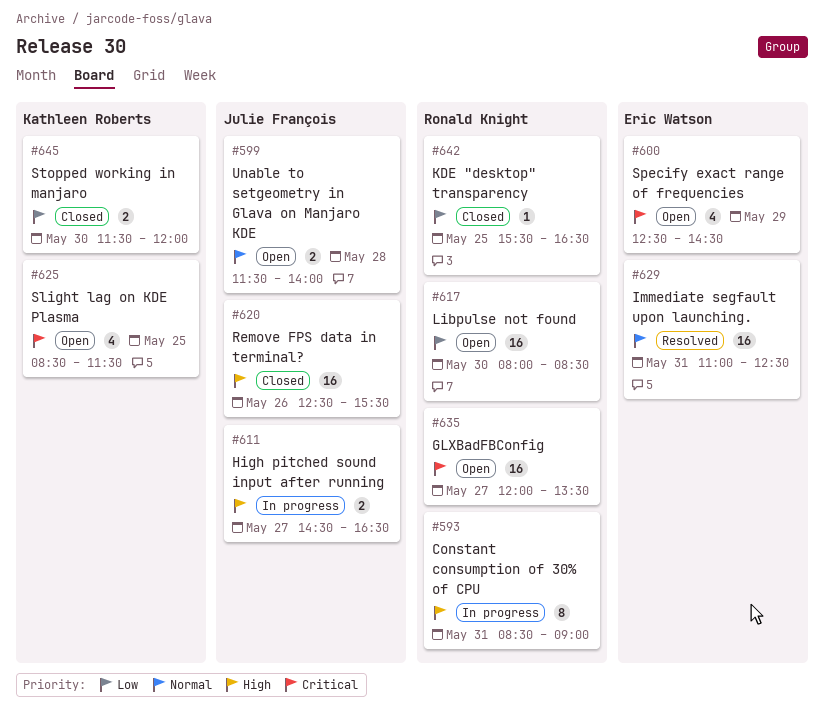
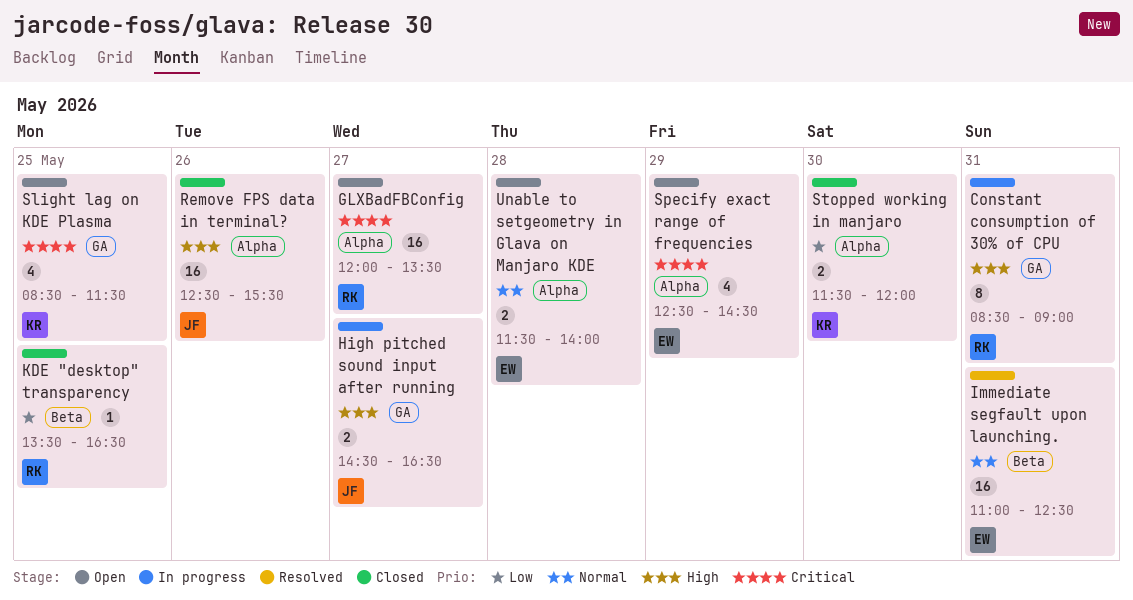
KDE "desktop" transparency, begins: 15:30 -> 13:30
Libpulse not found: present -> none
Unable to setgeometry in Glava on Manjaro KDE, owner: Julie François -> Eric Watson

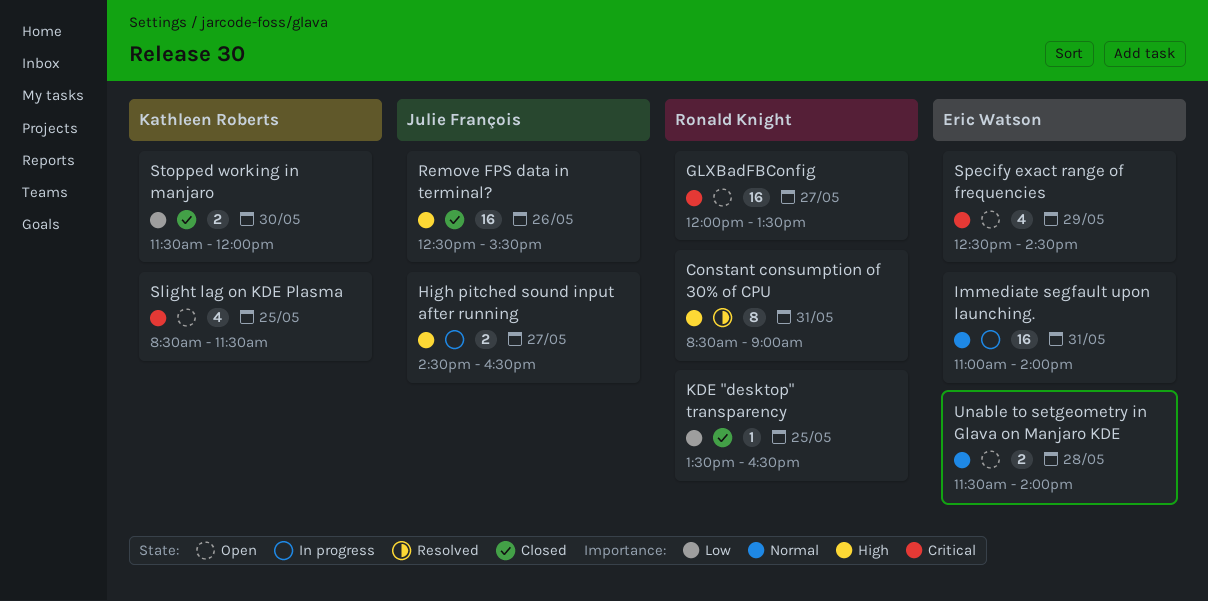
Constant consumption of 30% of CPU, status: In progress -> Resolved
Immediate segfault upon launching., status: Resolved -> In progress
Immediate segfault upon launching., ends: 12:30 -> 14:00

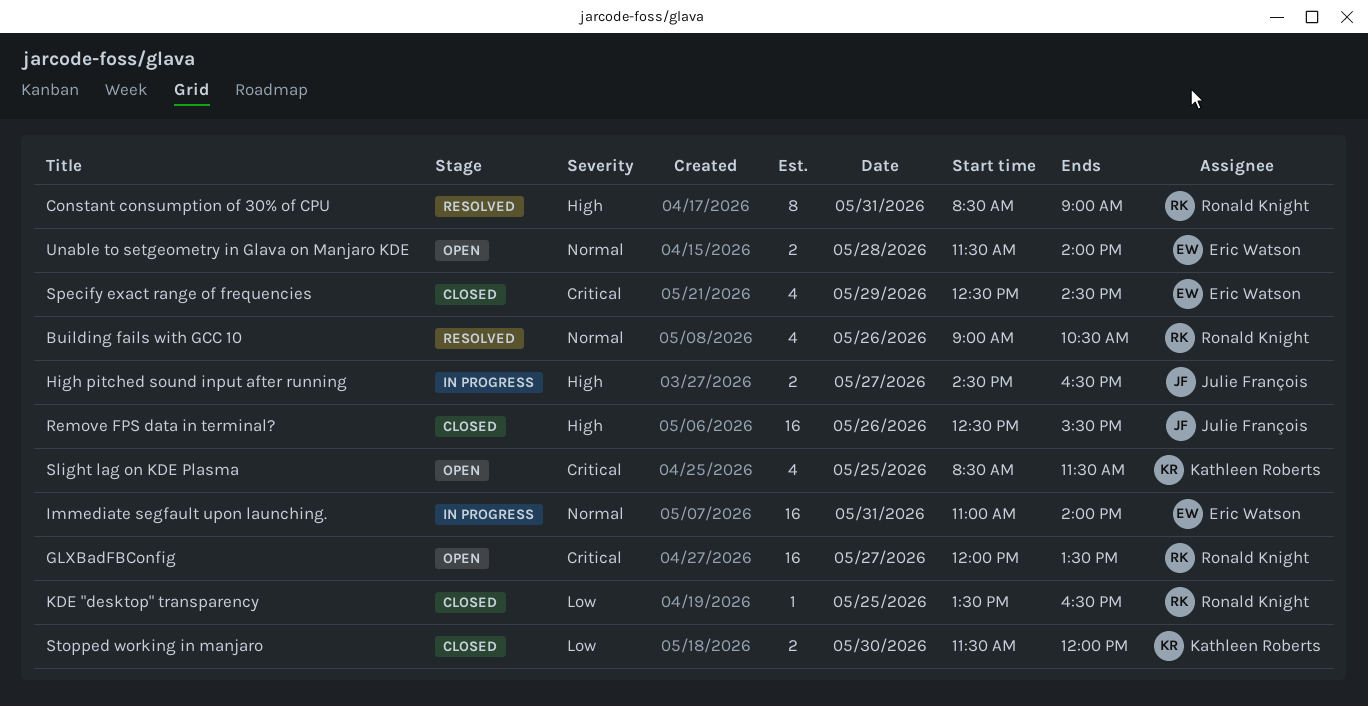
Building fails with GCC 10: none -> present
Specify exact range of frequencies, status: Open -> Closed

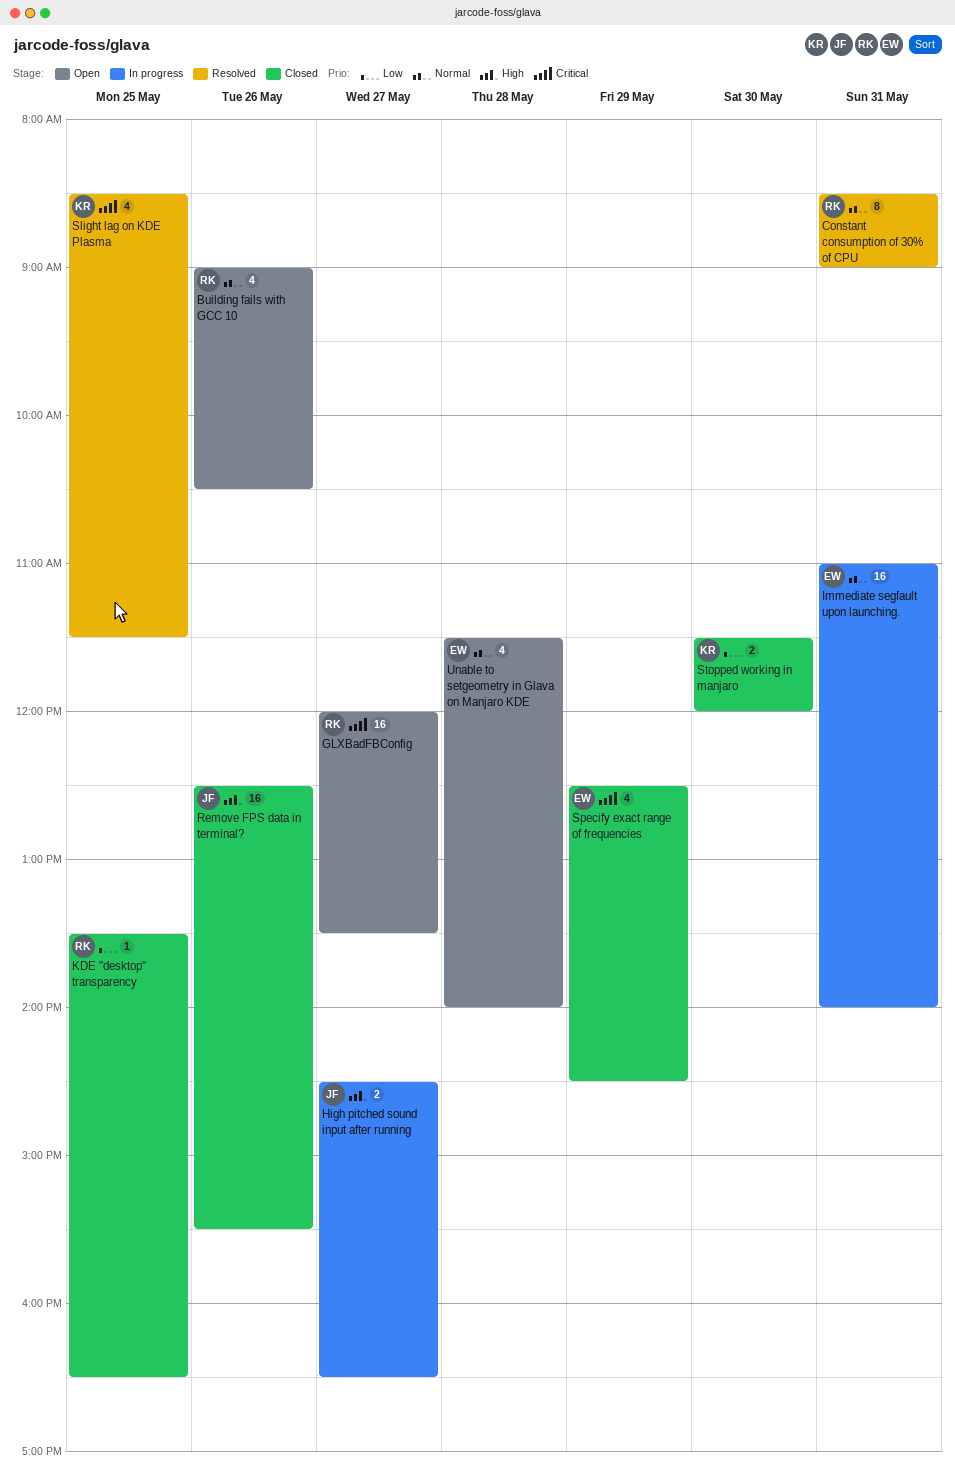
Building fails with GCC 10, status: Resolved -> Open
Constant consumption of 30% of CPU, priority: High -> Normal
Slight lag on KDE Plasma, status: Open -> Resolved
Unable to setgeometry in Glava on Manjaro KDE, estimate: 2 -> 4

